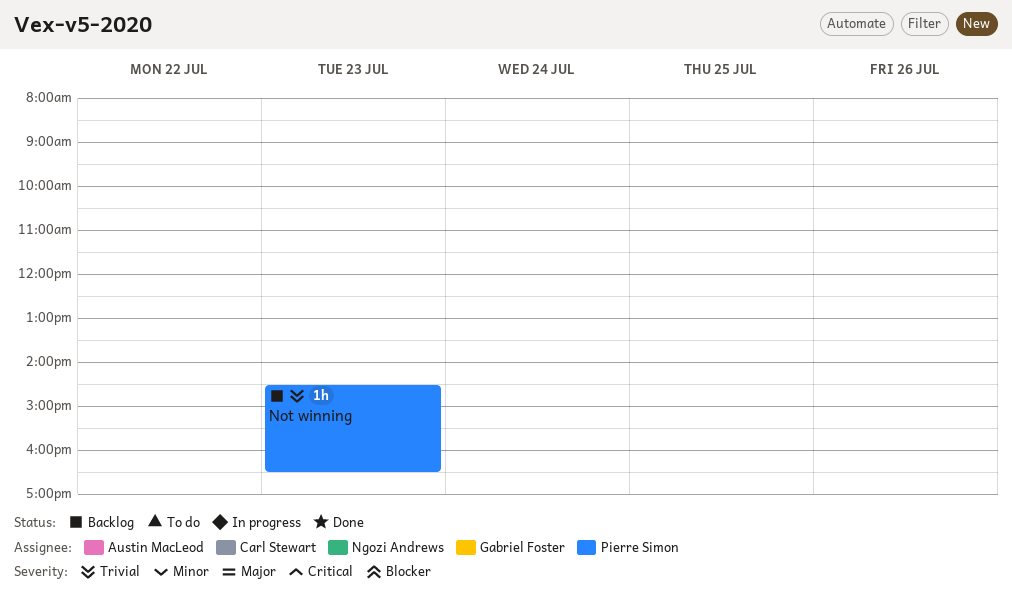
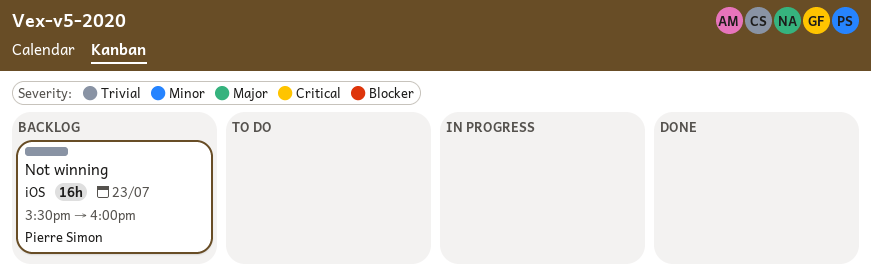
Not winning, estimate: 1h -> 16h
Not winning, begins: 14:30 -> 15:30
Not winning, ends: 16:30 -> 16:00

